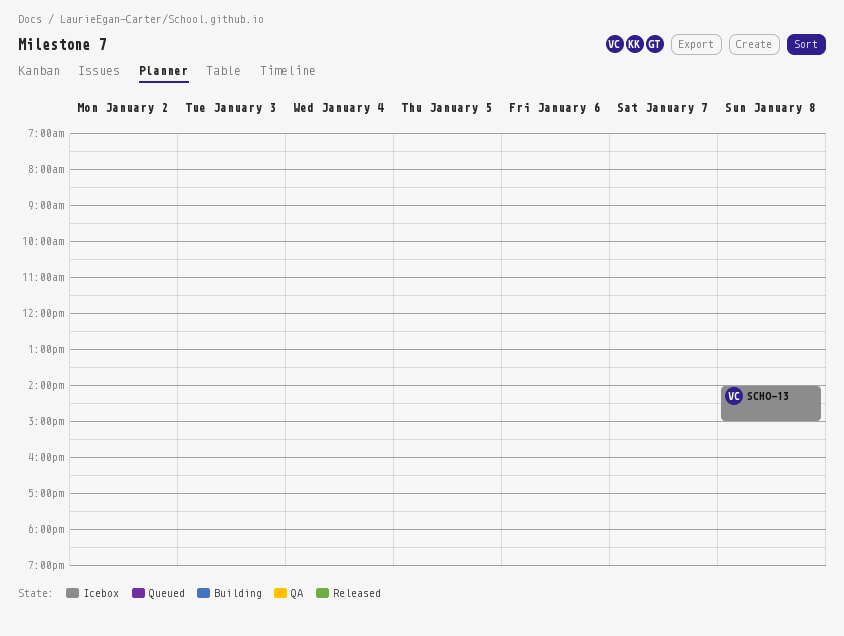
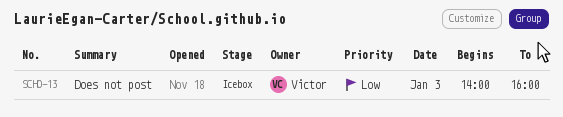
SCHO-13, day: Jan 8 -> Jan 3
SCHO-13, ends: 15:00 -> 16:00

